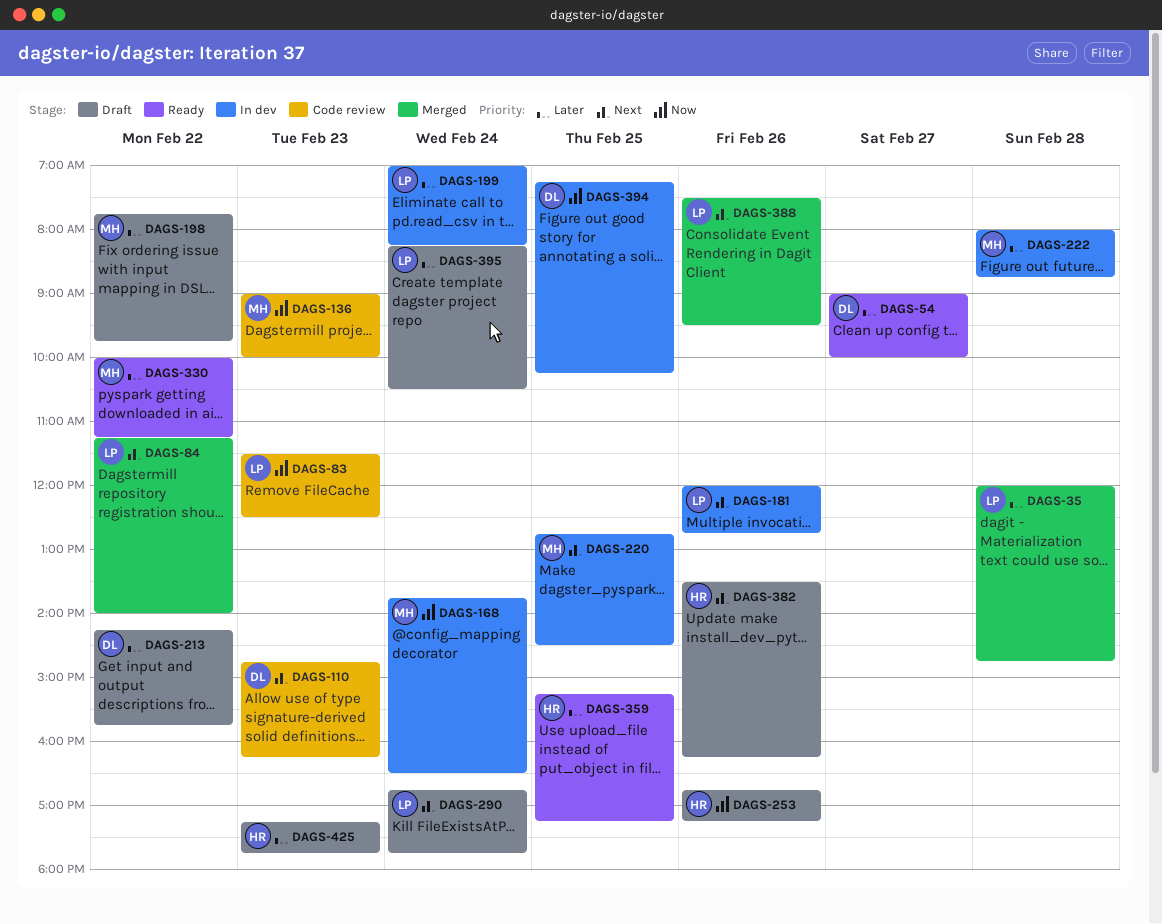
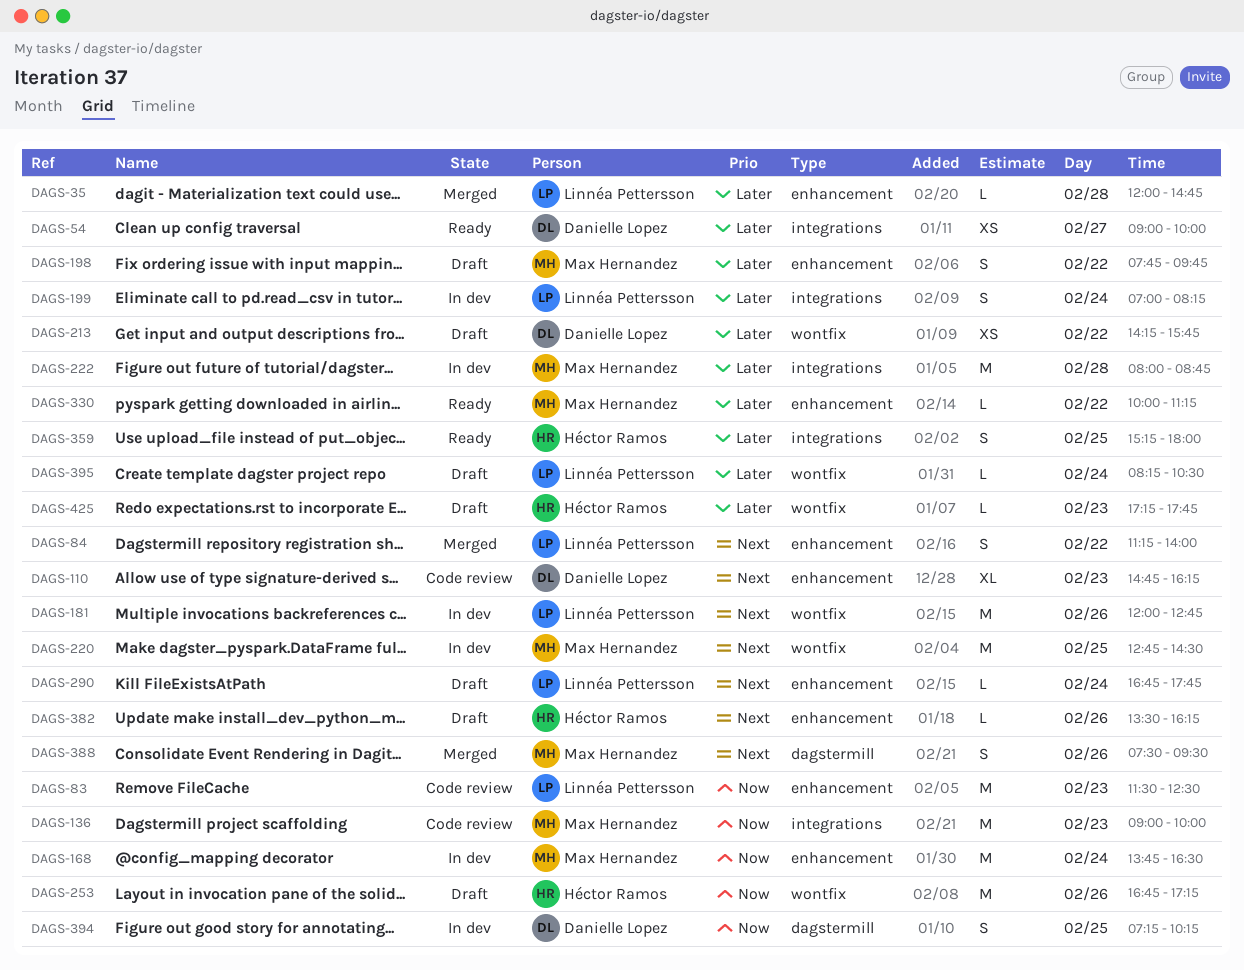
DAGS-359, ends: 17:15 -> 18:00
DAGS-388, owner: Linnéa Pettersson -> Max Hernandez

